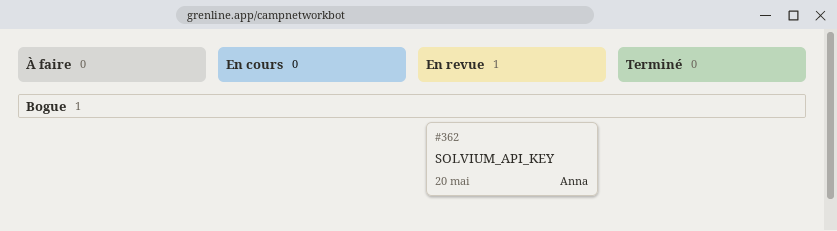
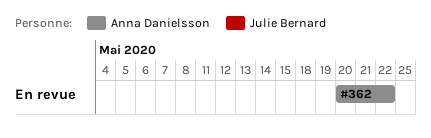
#362, due: May 20 -> May 22

